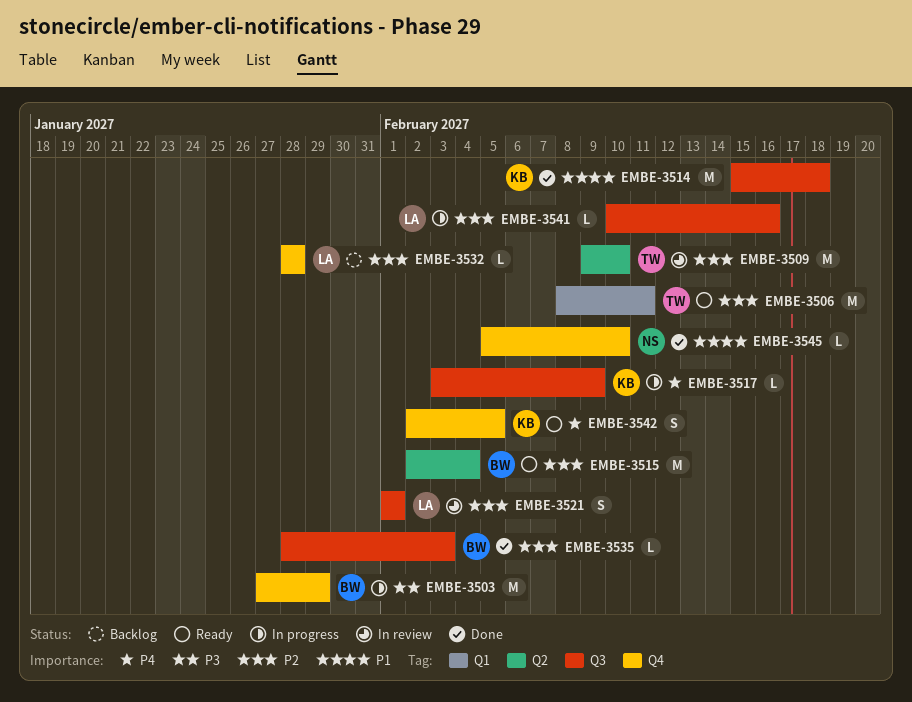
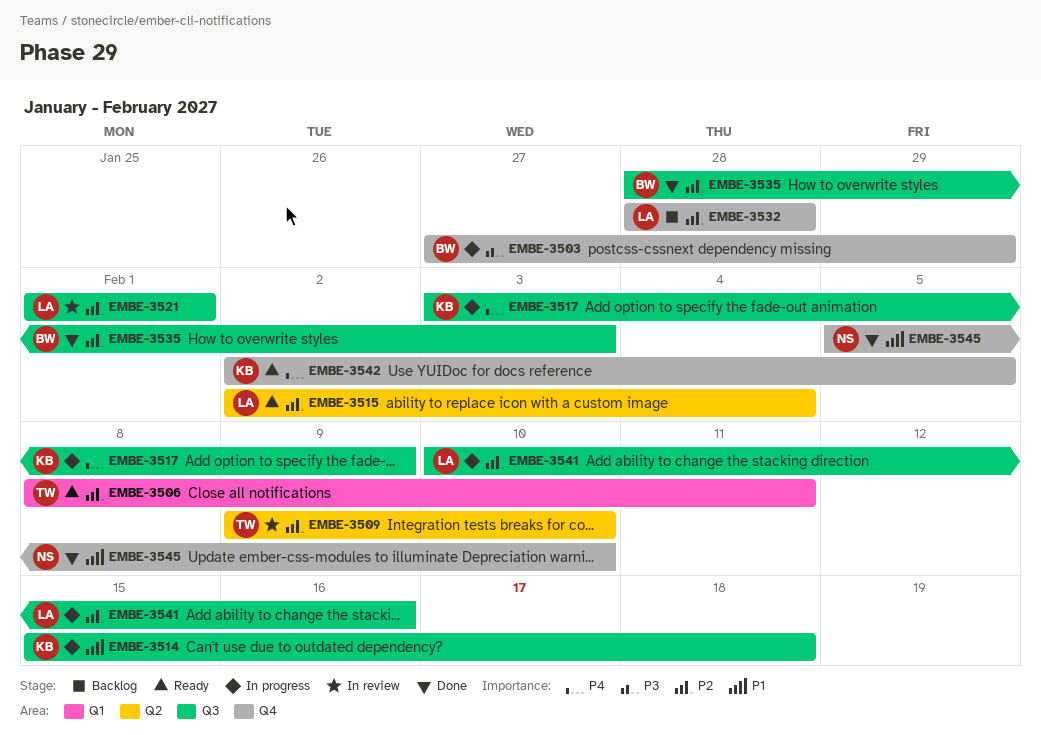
EMBE-3514, status: Done -> In progress
EMBE-3515, owner: BW -> LA

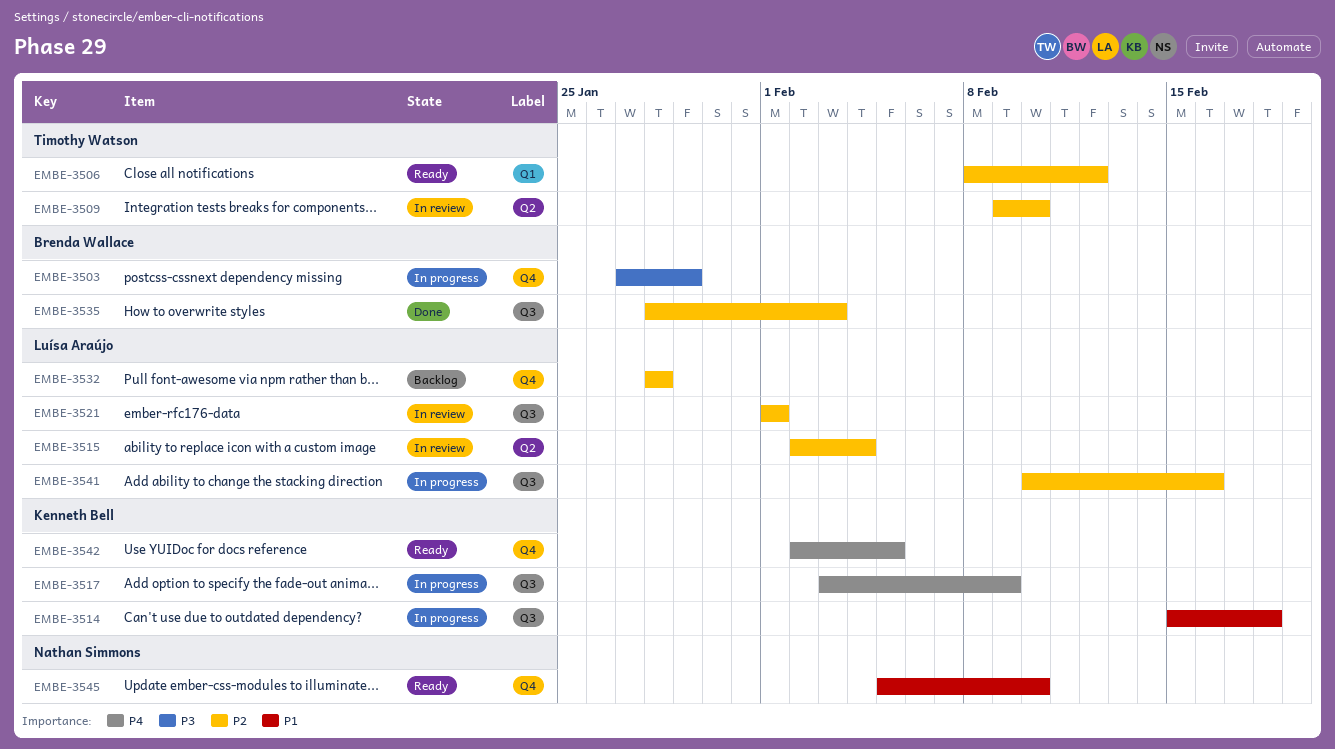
EMBE-3506, due: Feb 11 -> Feb 12
EMBE-3515, status: Ready -> In review
EMBE-3545, status: Done -> Ready

